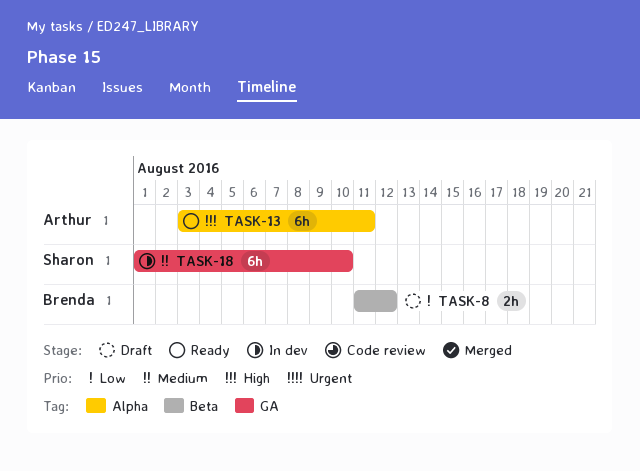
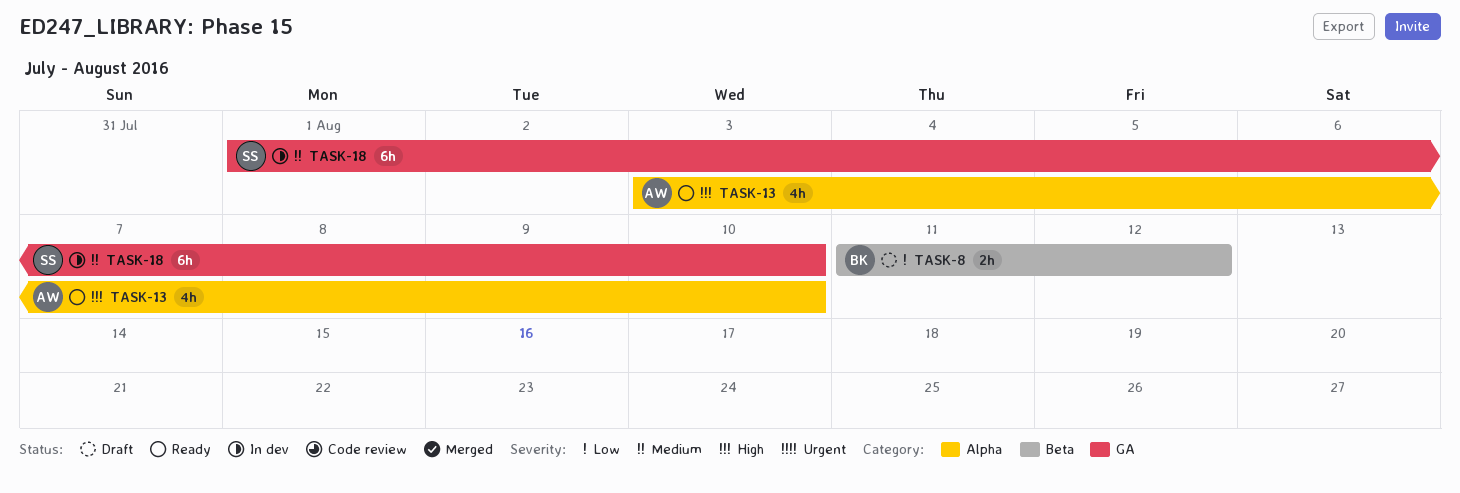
TASK-13, estimate: 6h -> 4h
TASK-13, due: Aug 11 -> Aug 10

